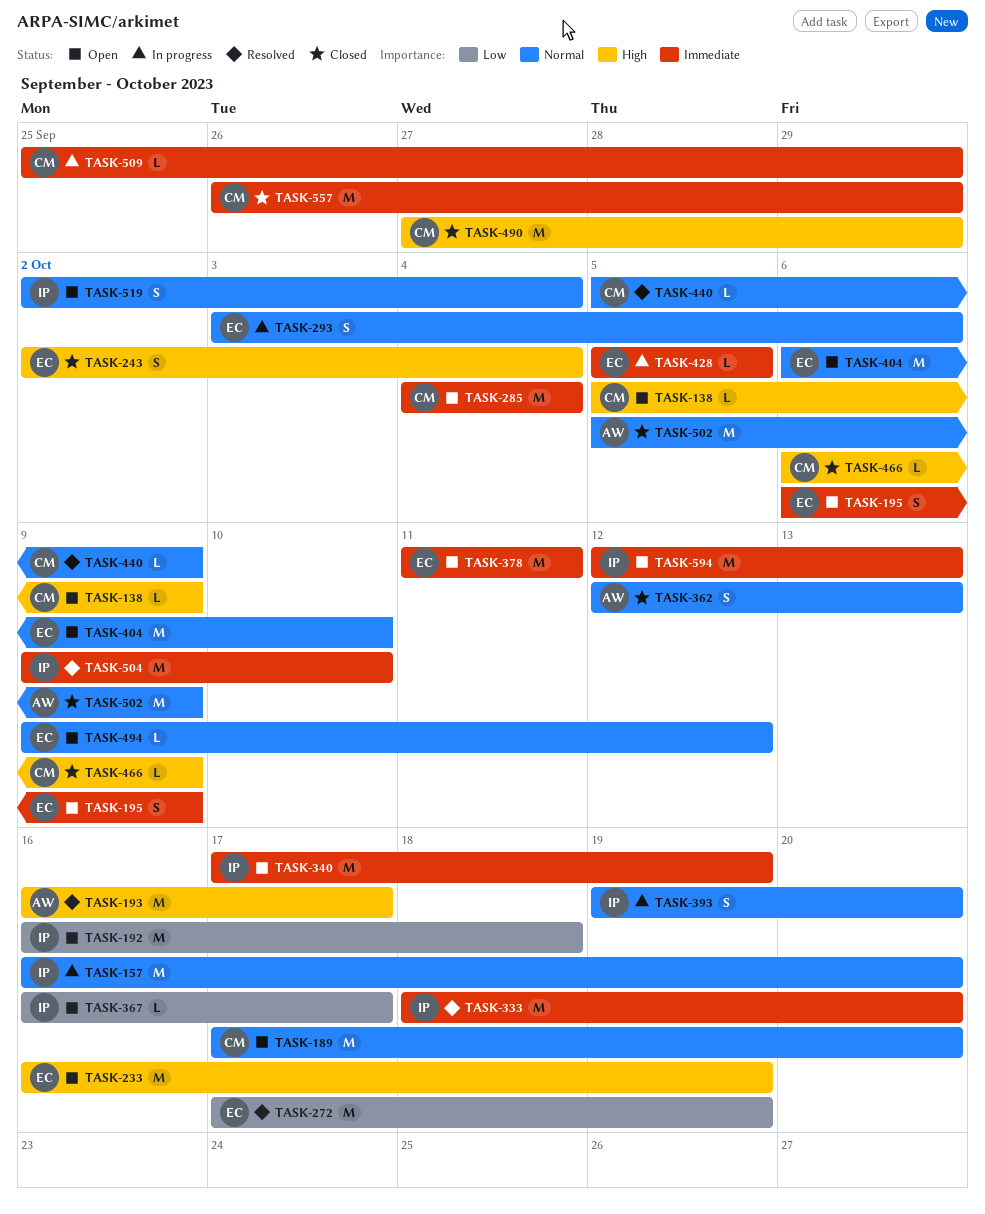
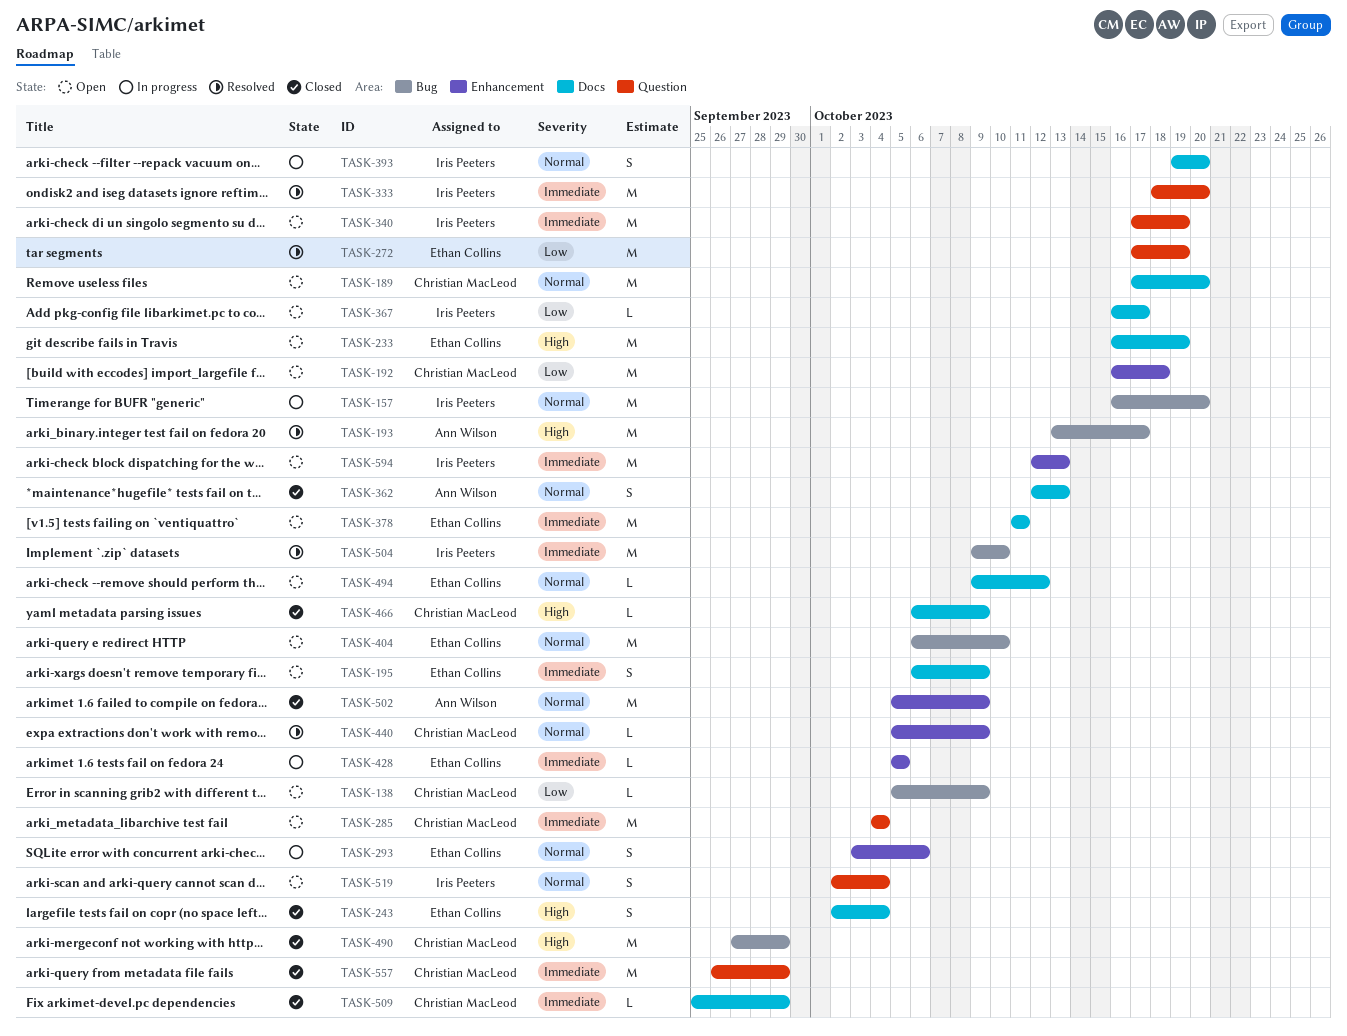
TASK-138, priority: High -> Low
TASK-192, owner: Iris Peeters -> Christian MacLeod
TASK-193, start: Oct 16 -> Oct 13
TASK-509, status: In progress -> Closed

